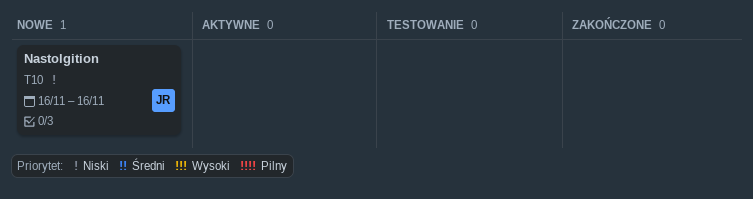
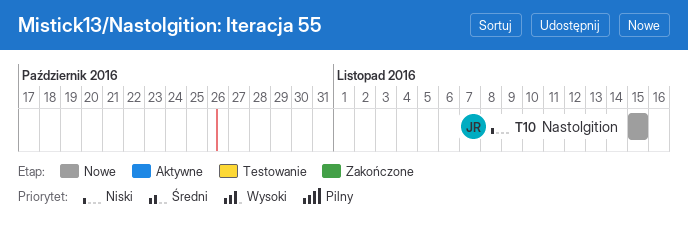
T10, start: Nov 16 -> Nov 15
T10, due: Nov 16 -> Nov 15

